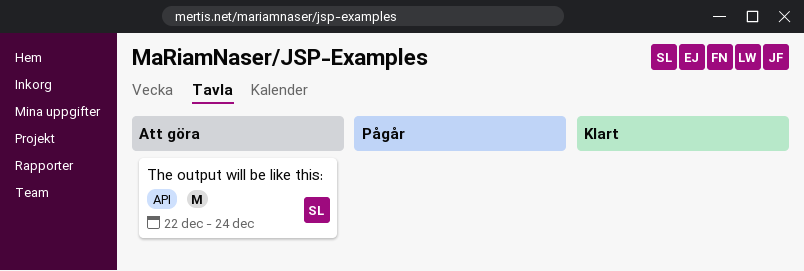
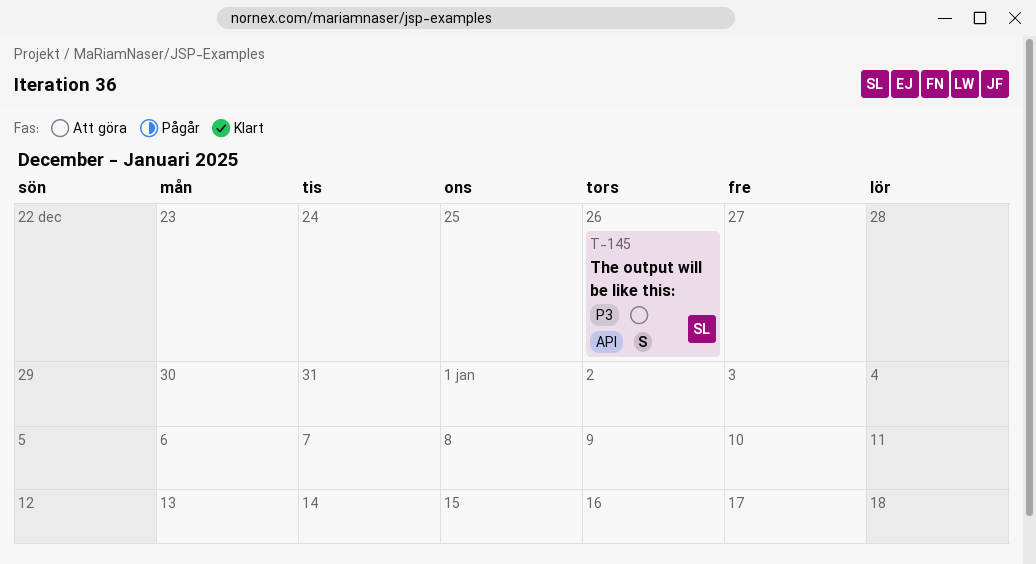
The output will be like this:, estimate: M -> S
The output will be like this:, due: Dec 24 -> Dec 26

